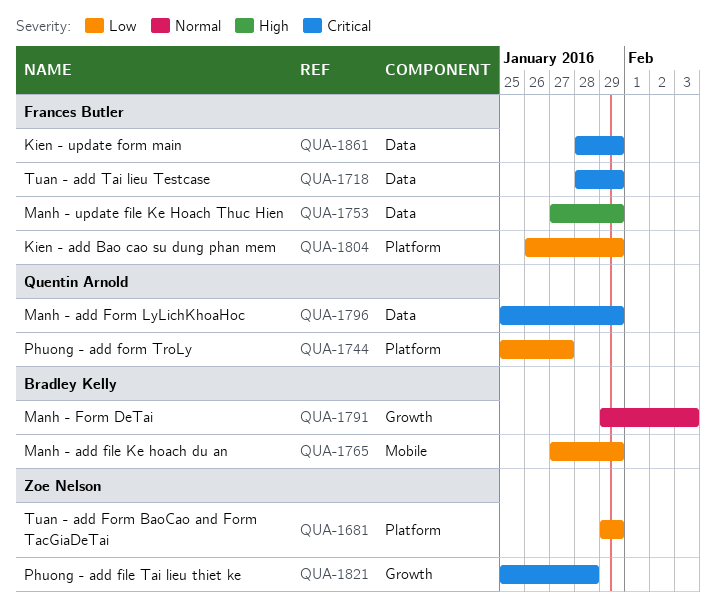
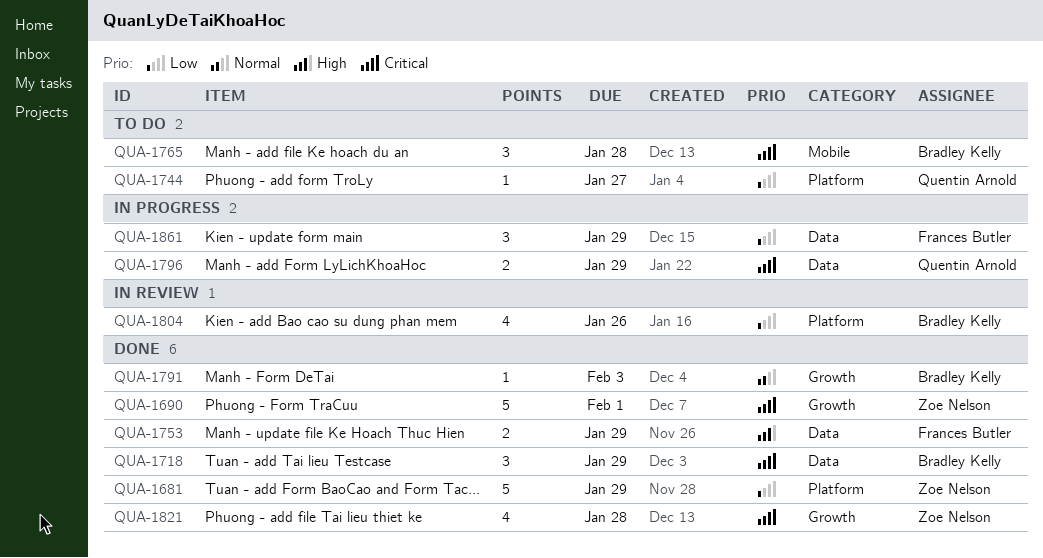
QUA-1690: none -> present
QUA-1718, owner: Frances Butler -> Bradley Kelly
QUA-1765, priority: Low -> Critical
QUA-1765, due: Jan 29 -> Jan 28
QUA-1804, owner: Frances Butler -> Bradley Kelly
QUA-1804, due: Jan 29 -> Jan 26
QUA-1861, priority: Critical -> Low

